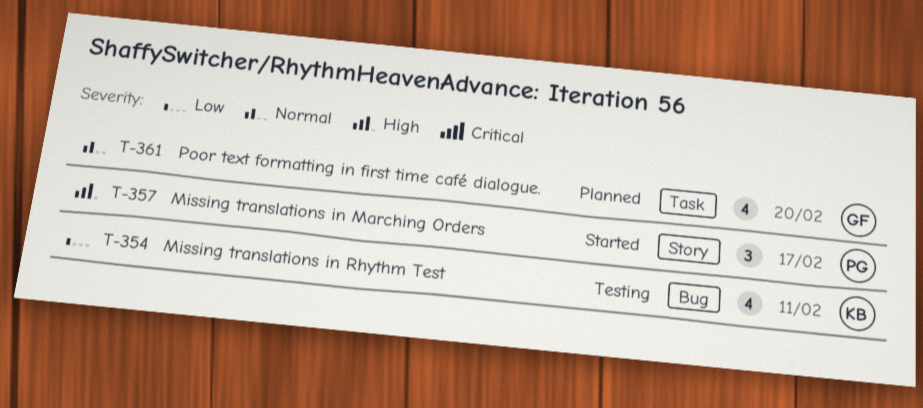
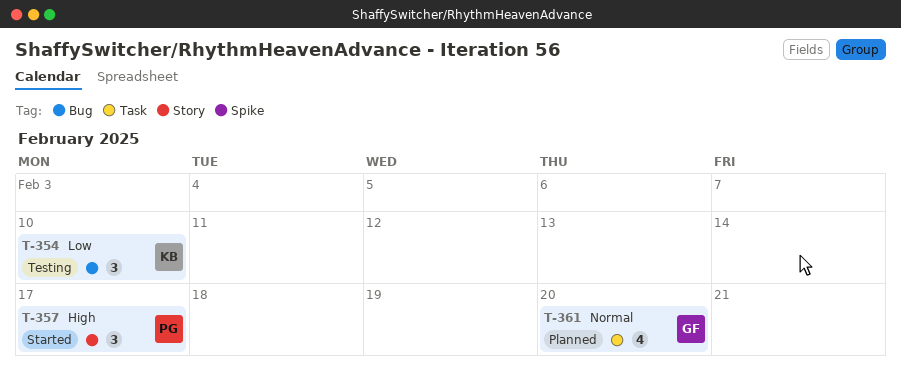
T-354, estimate: 4 -> 3
T-354, due: Feb 11 -> Feb 10

